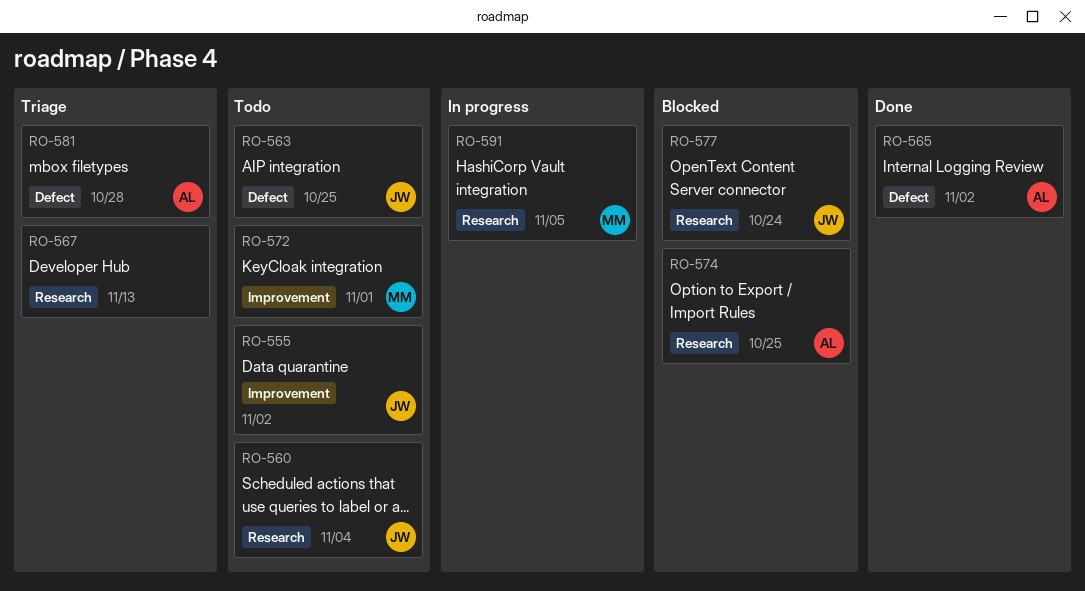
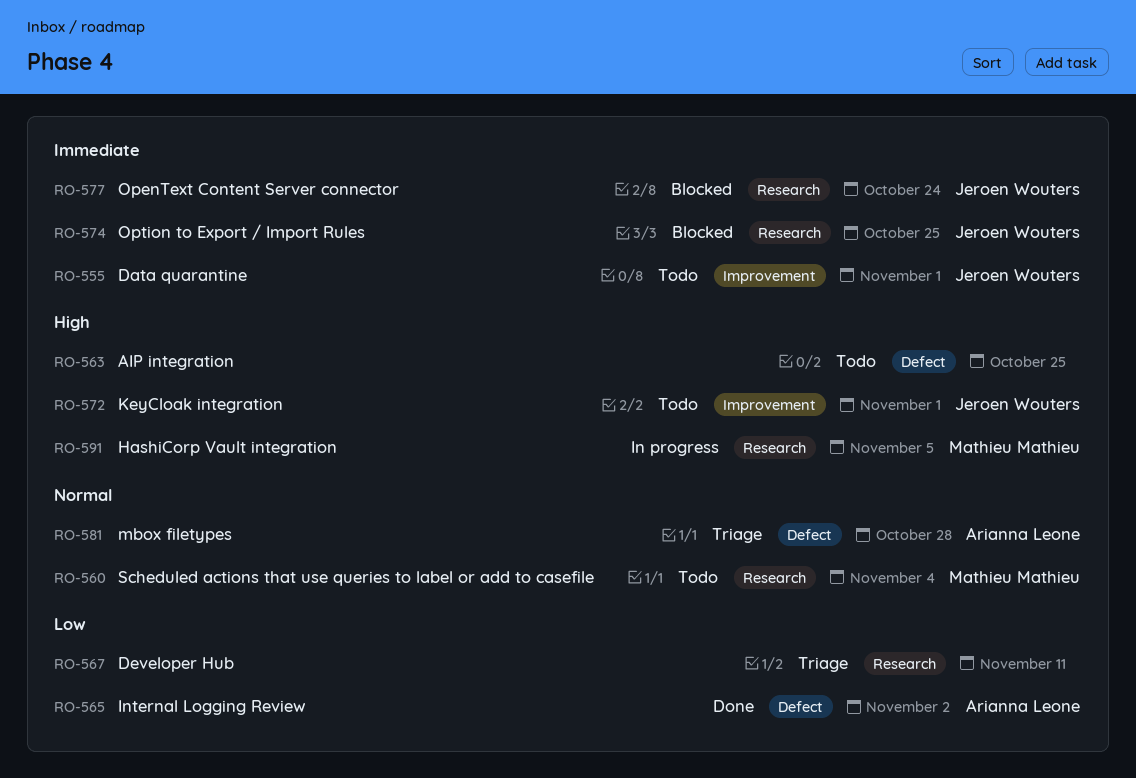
RO-555, due: Nov 2 -> Nov 1
RO-560, owner: Jeroen Wouters -> Mathieu Mathieu
RO-563, owner: Jeroen Wouters -> none
RO-567, due: Nov 13 -> Nov 11
RO-572, owner: Mathieu Mathieu -> Jeroen Wouters
RO-574, owner: Arianna Leone -> Jeroen Wouters

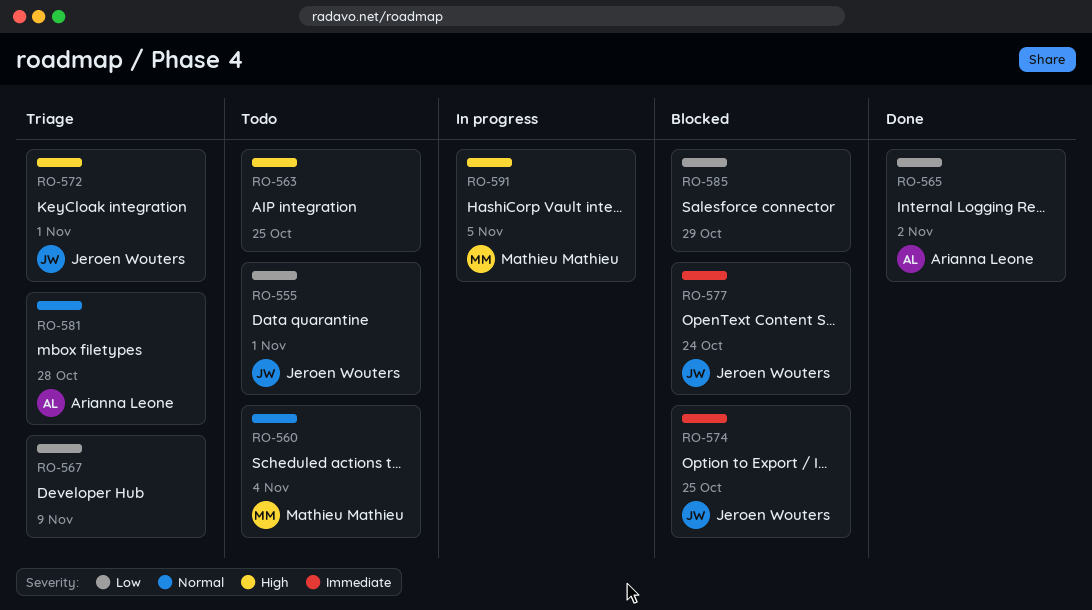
RO-555, priority: Immediate -> Low
RO-567, due: Nov 11 -> Nov 9
RO-572, status: Todo -> Triage
RO-585: none -> present

